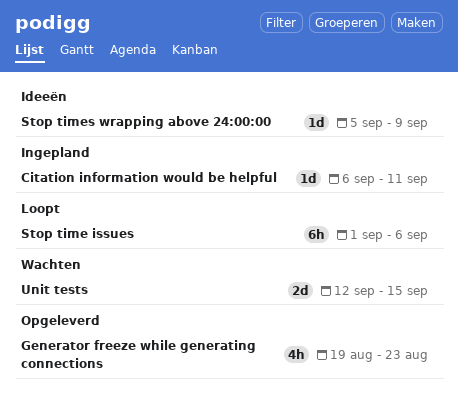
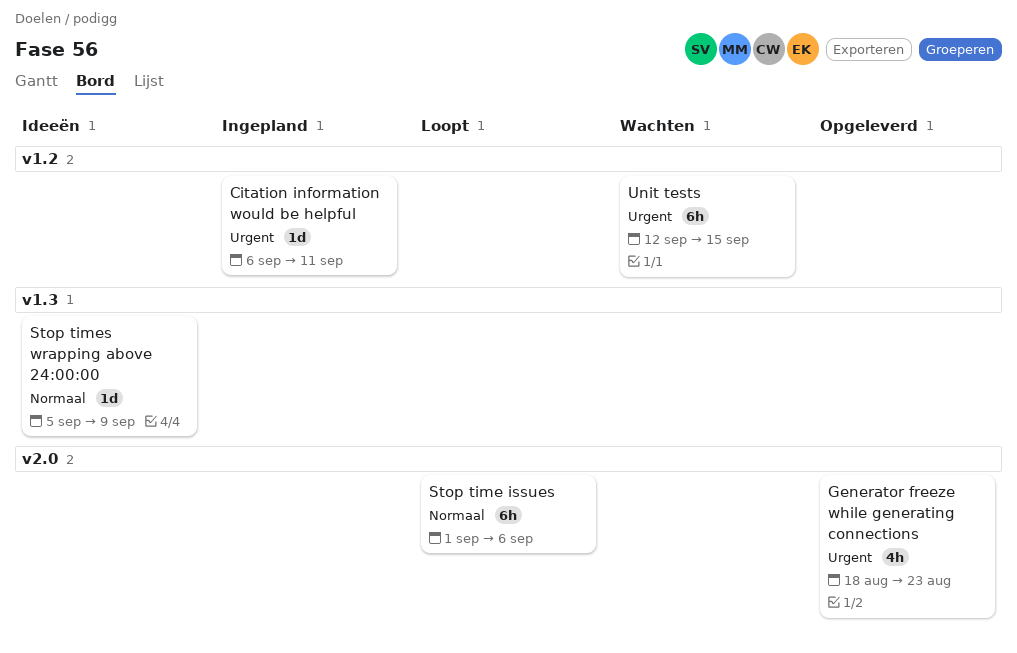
Generator freeze while generating connections, start: Aug 19 -> Aug 18
Unit tests, estimate: 2d -> 6h

